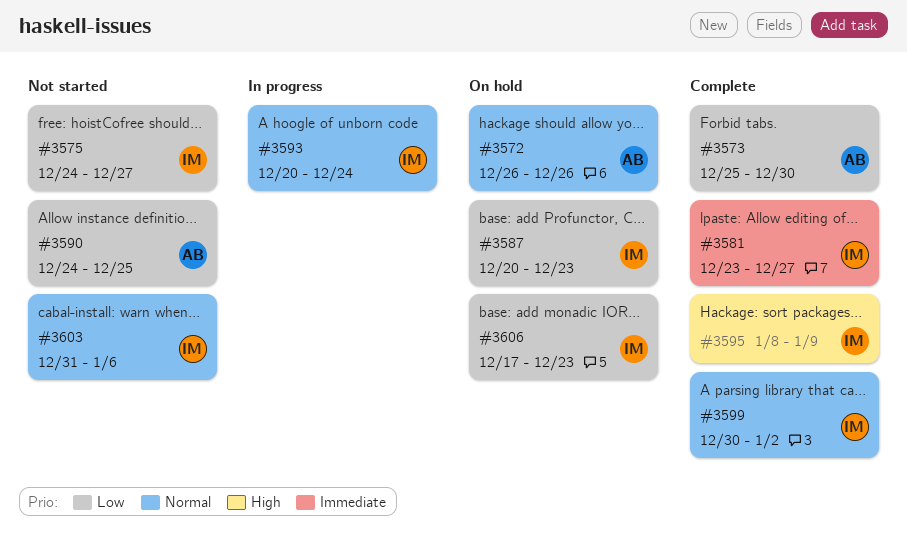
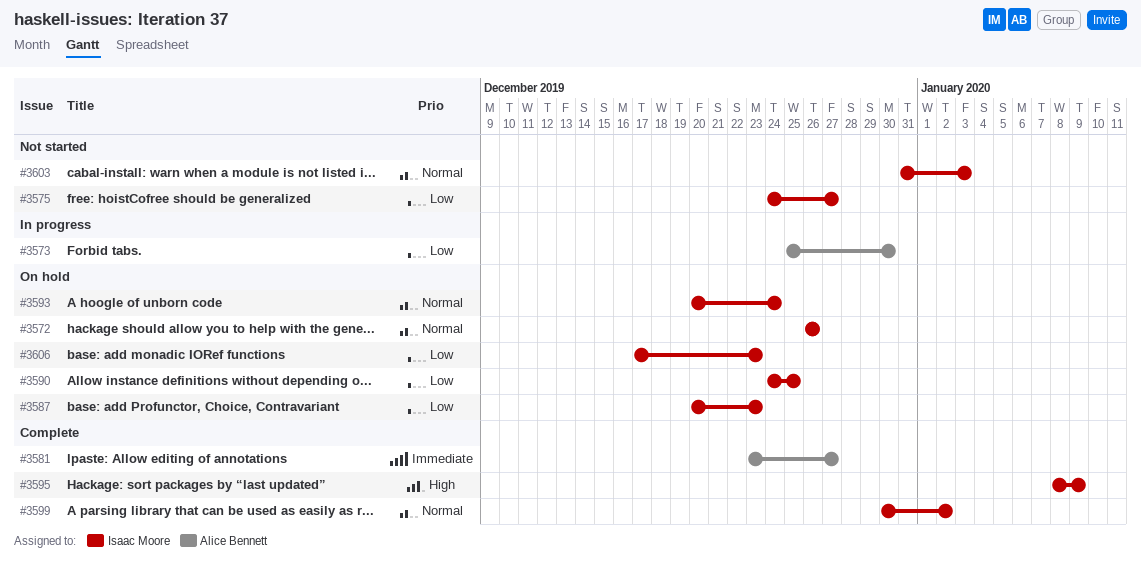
#3572, owner: Alice Bennett -> Isaac Moore
#3573, status: Complete -> In progress
#3581, owner: Isaac Moore -> Alice Bennett
#3590, status: Not started -> On hold
#3590, owner: Alice Bennett -> Isaac Moore
#3593, status: In progress -> On hold
#3603, due: Jan 6 -> Jan 3

